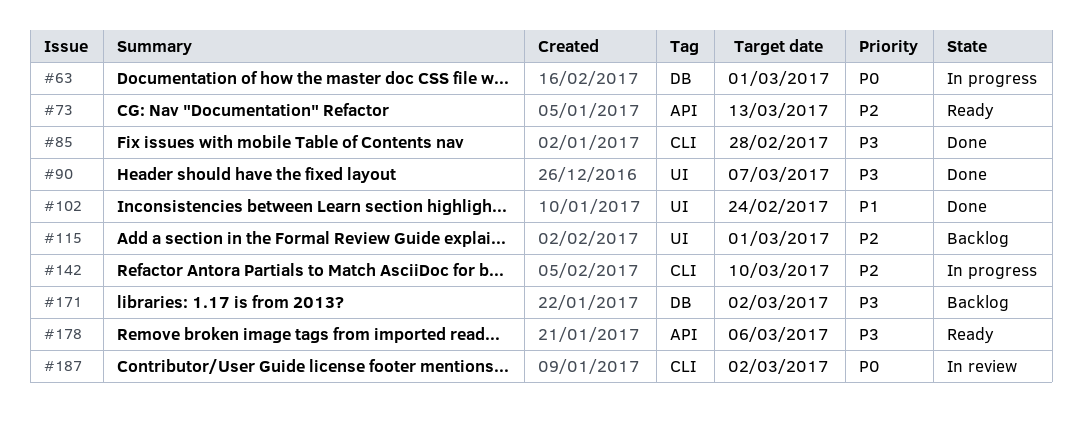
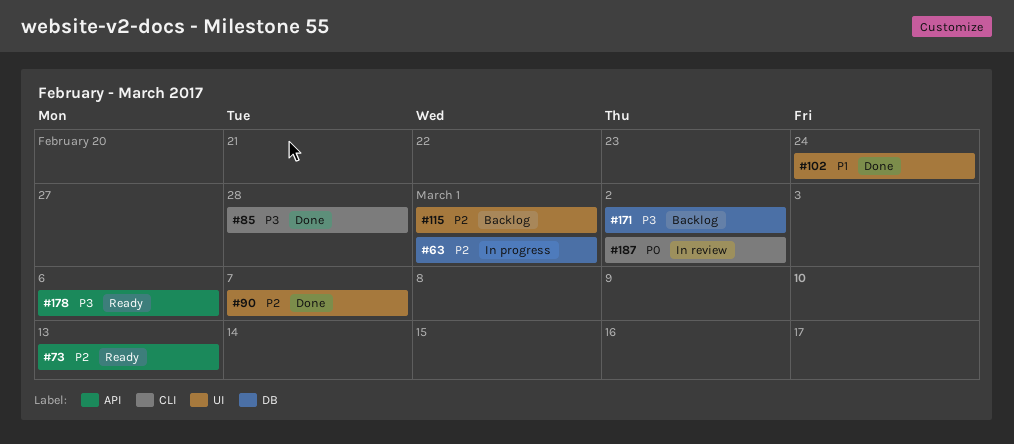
#63, priority: P0 -> P2
#90, priority: P3 -> P2
#142: present -> none

